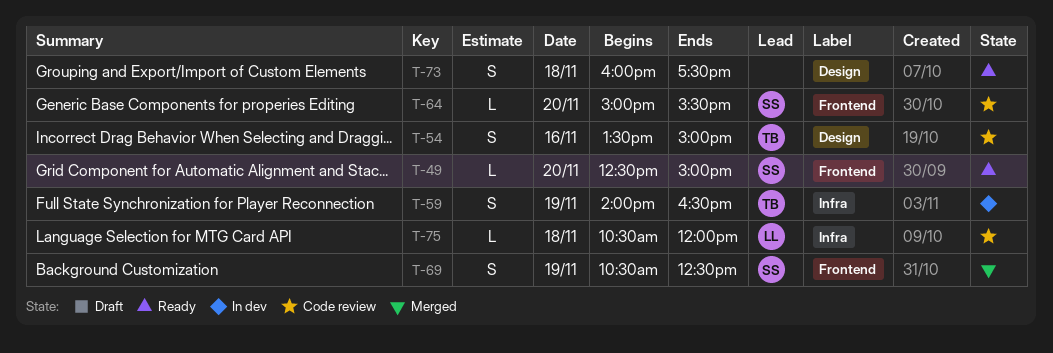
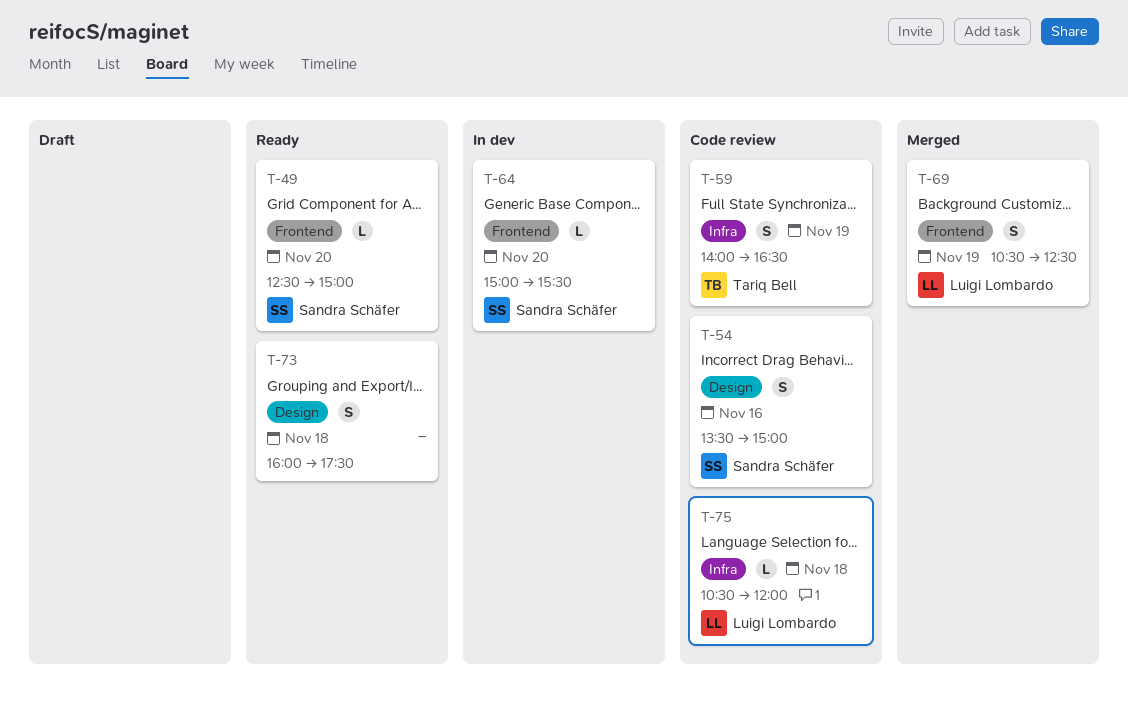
T-54, owner: Tariq Bell -> Sandra Schäfer
T-59, status: In dev -> Code review
T-64, status: Code review -> In dev
T-69, owner: Sandra Schäfer -> Luigi Lombardo

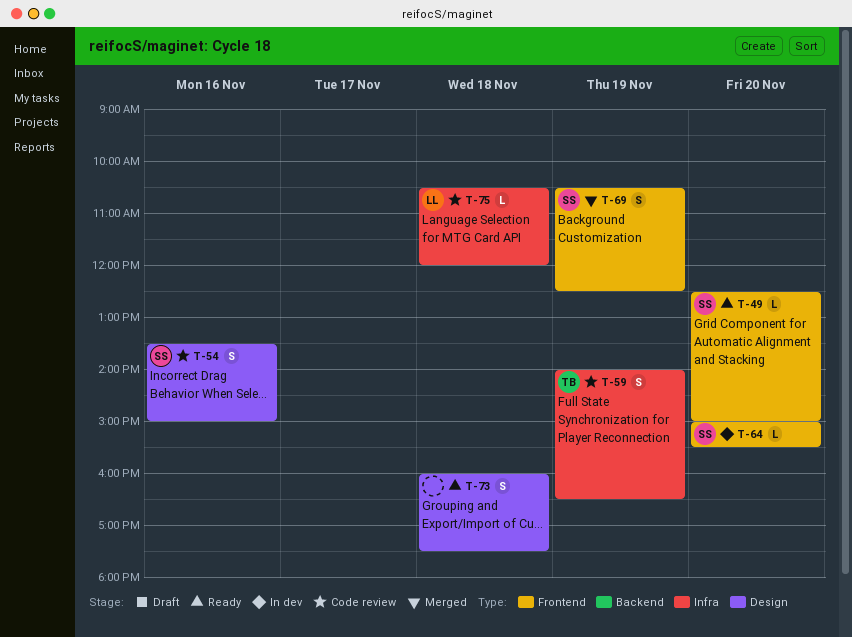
T-69, owner: Luigi Lombardo -> Sandra Schäfer

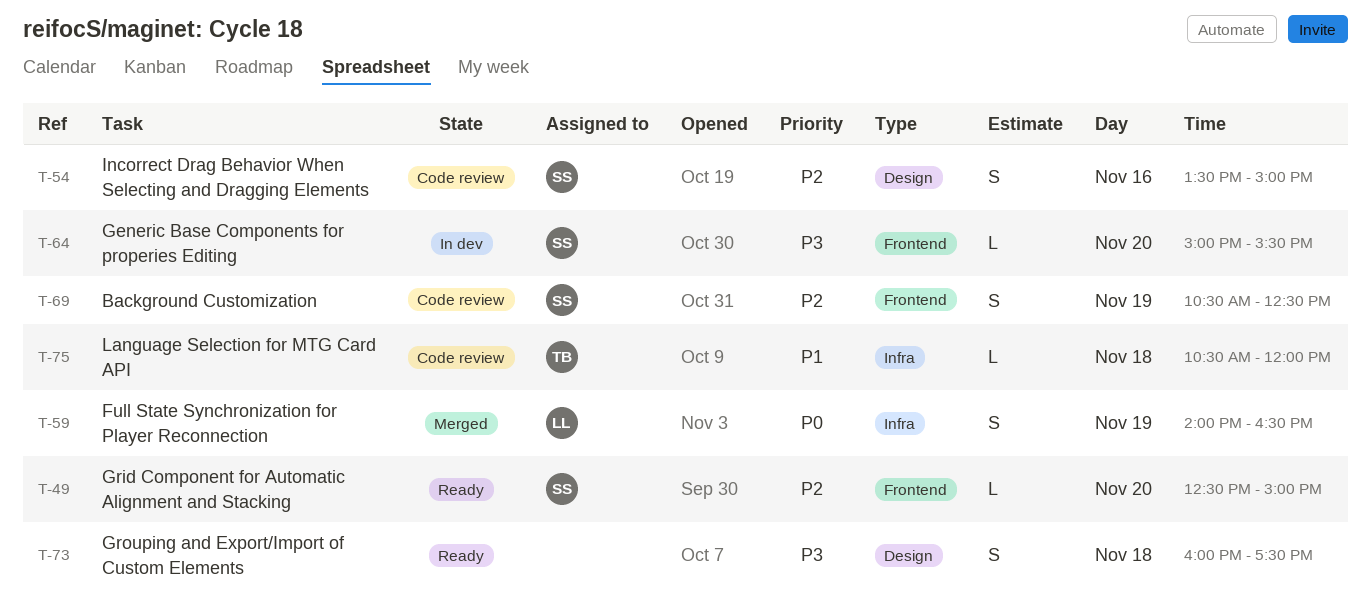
T-59, status: Code review -> Merged
T-59, owner: TB -> LL
T-69, status: Merged -> Code review
T-75, owner: LL -> TB

